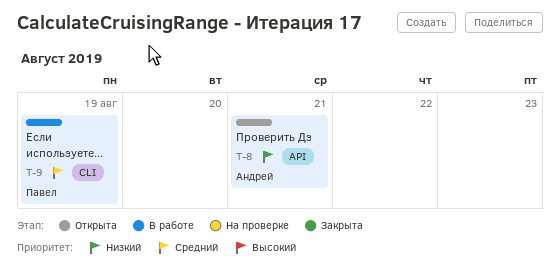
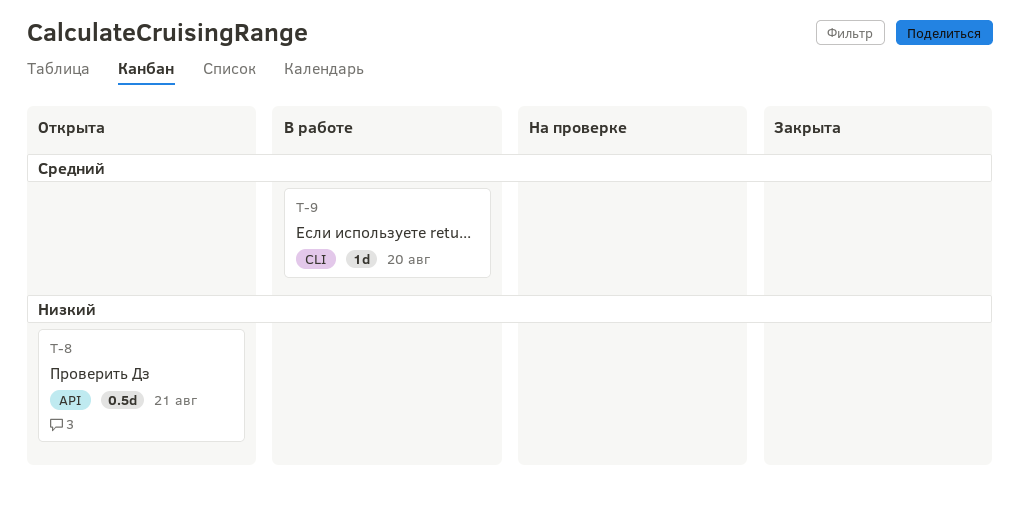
T-9, day: Aug 19 -> Aug 20

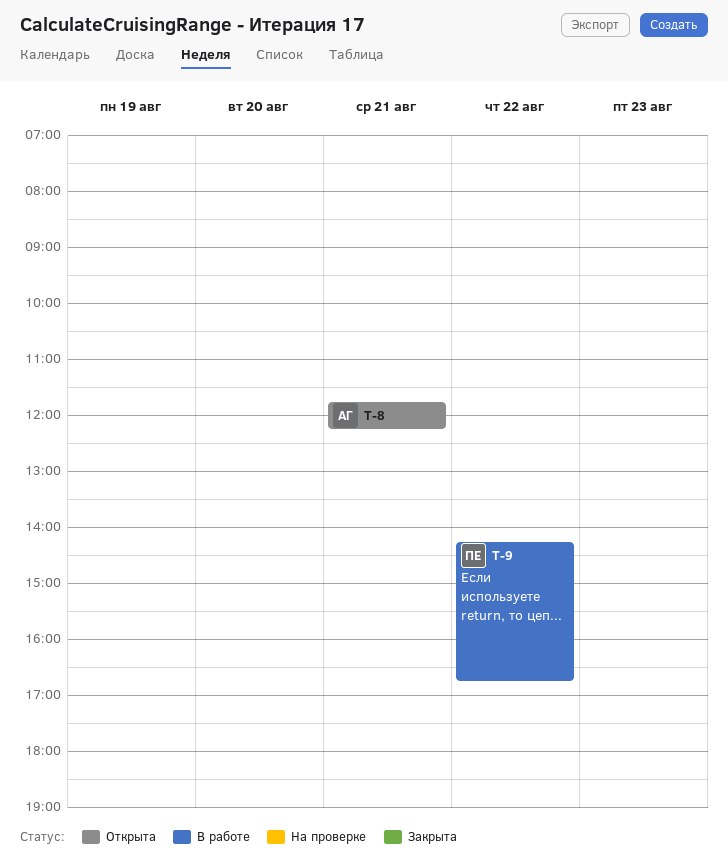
T-9, day: Aug 20 -> Aug 22

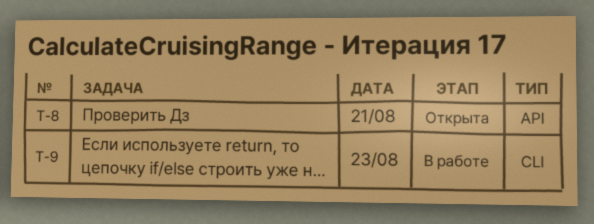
T-9, day: Aug 22 -> Aug 23

